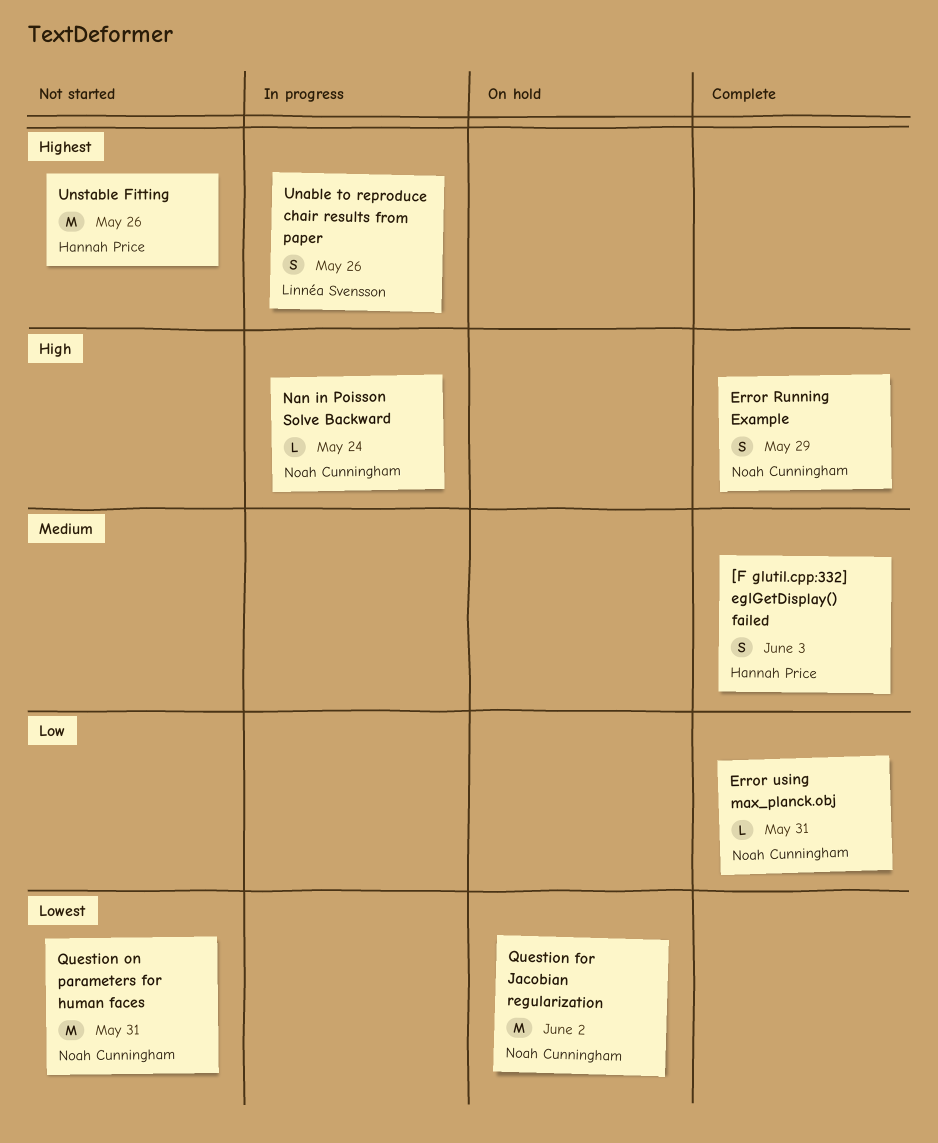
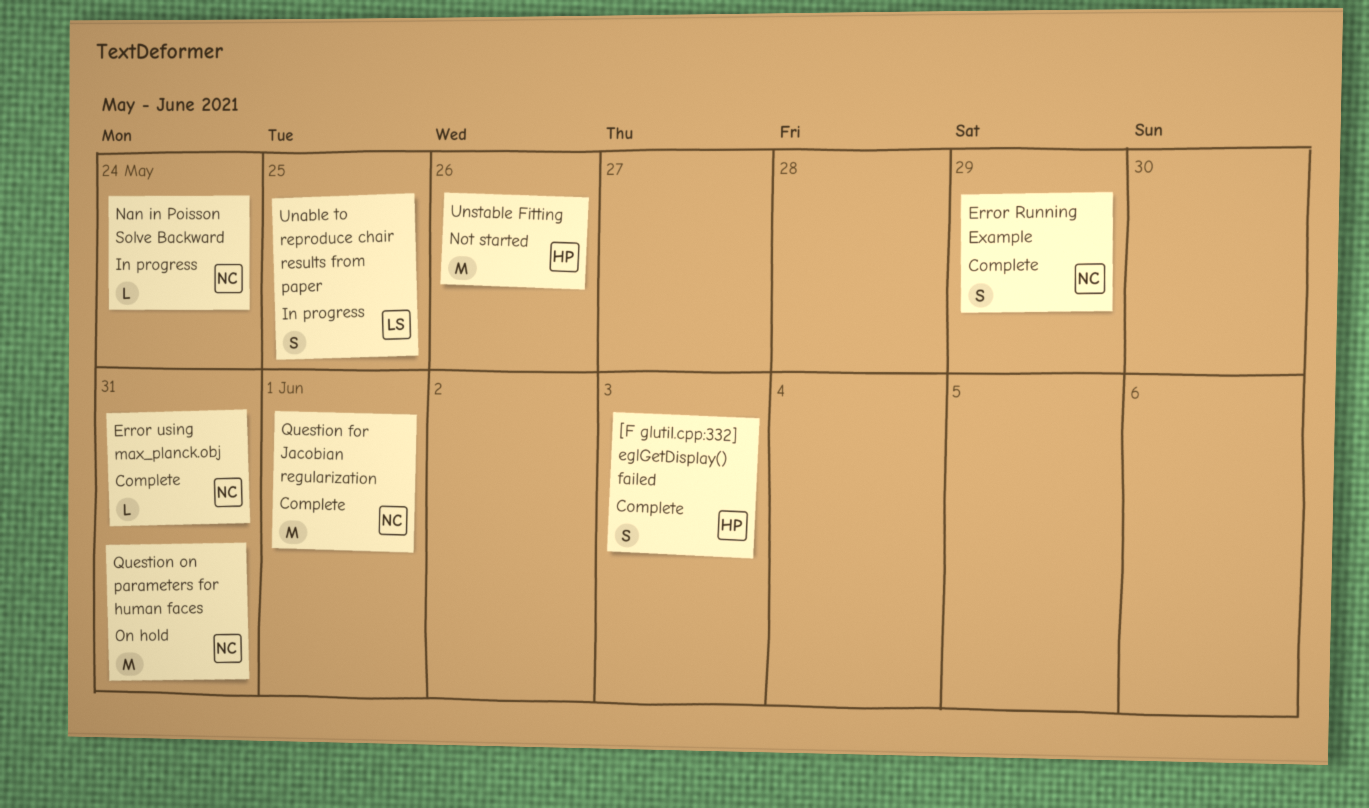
Question for Jacobian regularization, status: On hold -> Complete
Question for Jacobian regularization, due: Jun 2 -> Jun 1
Question on parameters for human faces, status: Not started -> On hold
Unable to reproduce chair results from paper, due: May 26 -> May 25

